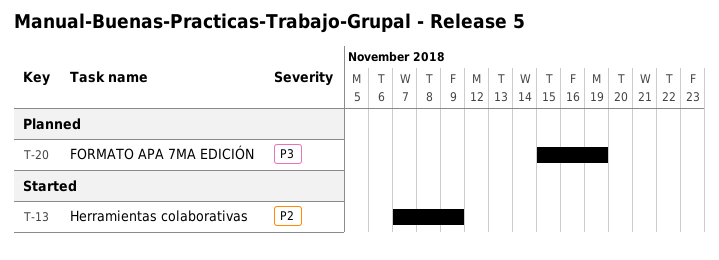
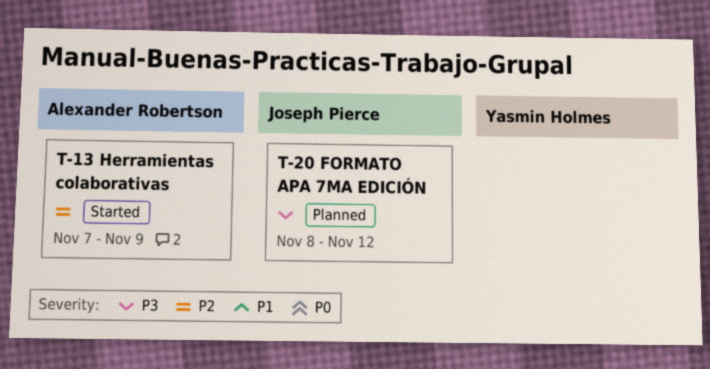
T-20, start: Nov 15 -> Nov 8
T-20, due: Nov 19 -> Nov 12

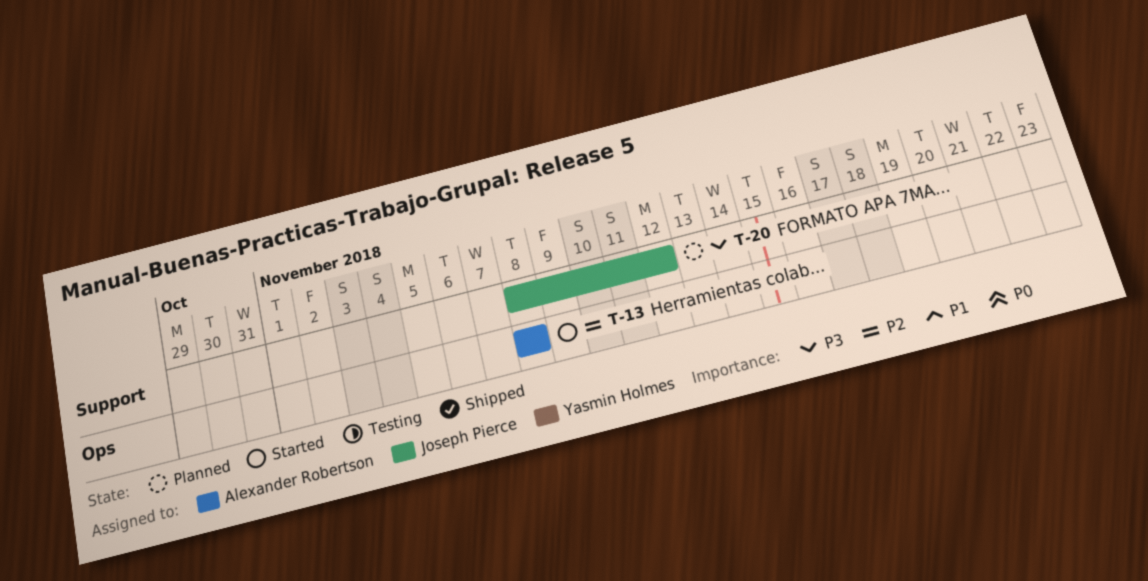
T-13, start: Nov 7 -> Nov 8
T-13, due: Nov 9 -> Nov 8

